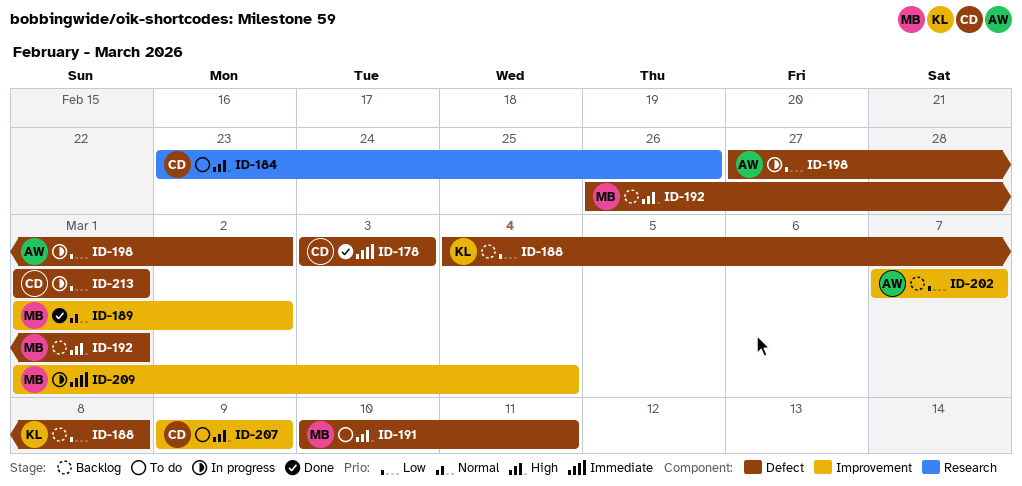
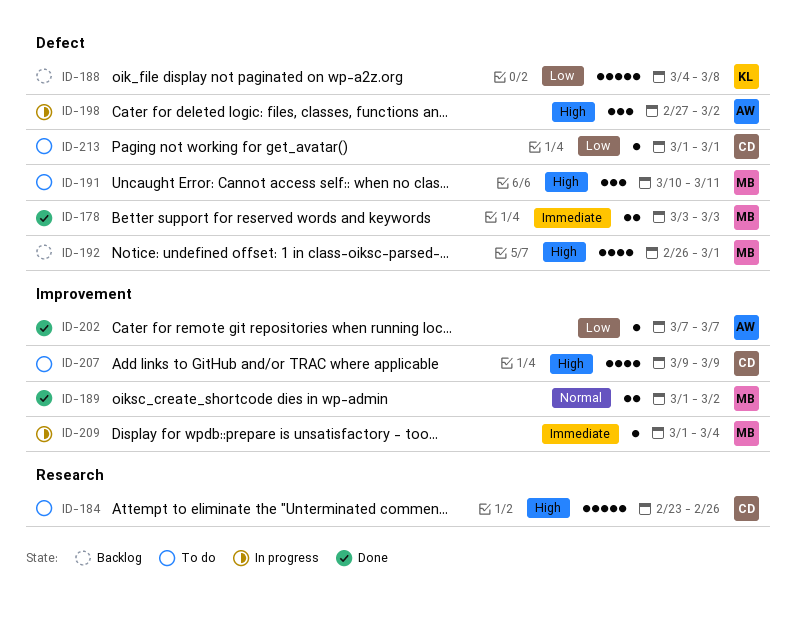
ID-178, owner: CD -> MB
ID-198, priority: Low -> High
ID-202, status: Backlog -> Done
ID-213, status: In progress -> To do

